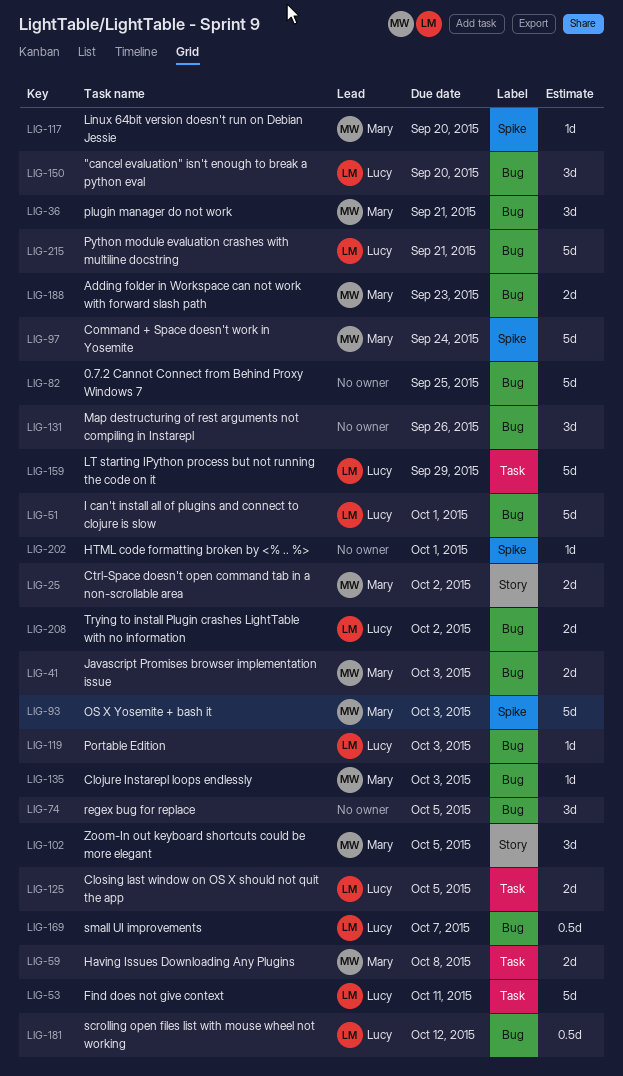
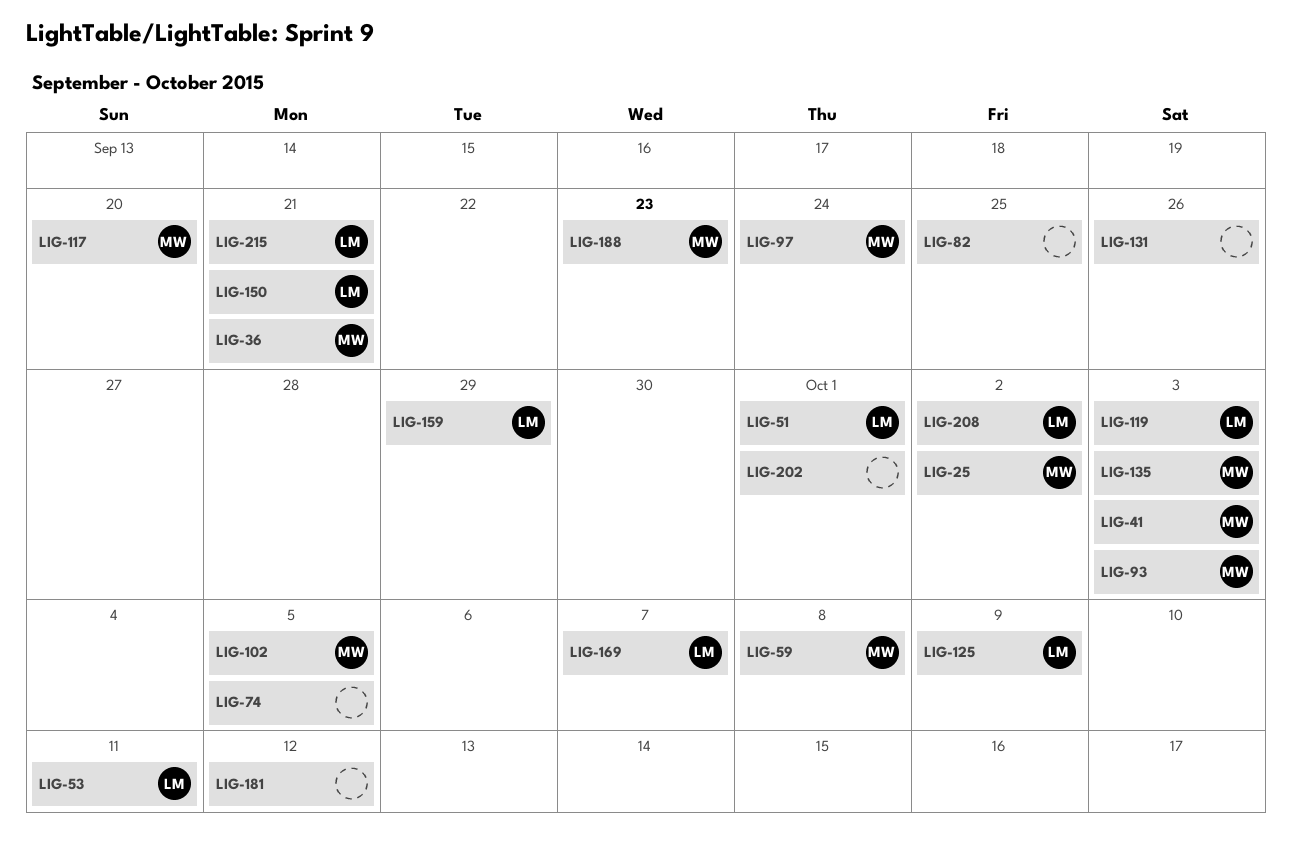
LIG-125, due: Oct 5 -> Oct 9
LIG-150, due: Sep 20 -> Sep 21
LIG-181, owner: Lucy -> none

